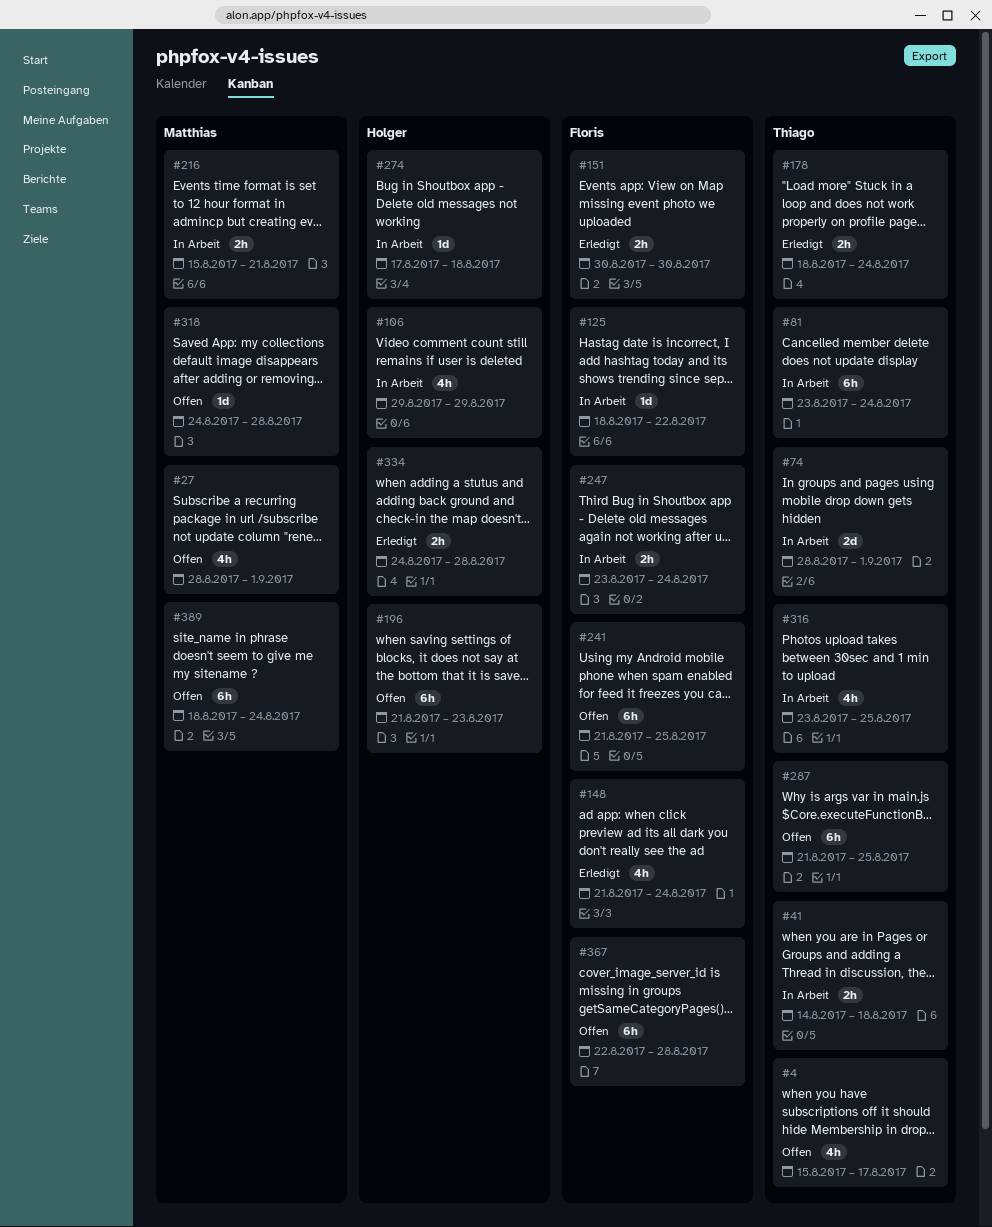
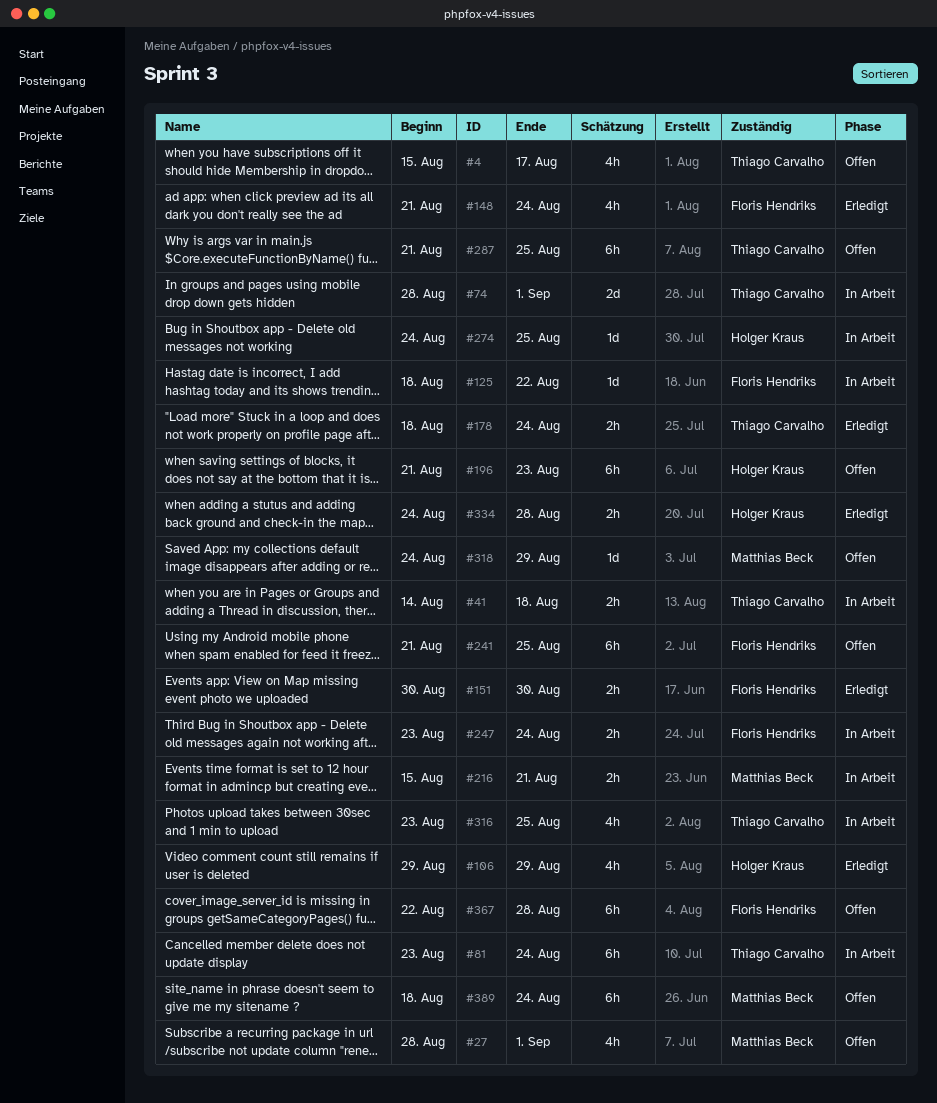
#106, status: In Arbeit -> Erledigt
#274, start: Aug 17 -> Aug 24
#274, due: Aug 18 -> Aug 25
#318, due: Aug 28 -> Aug 29

